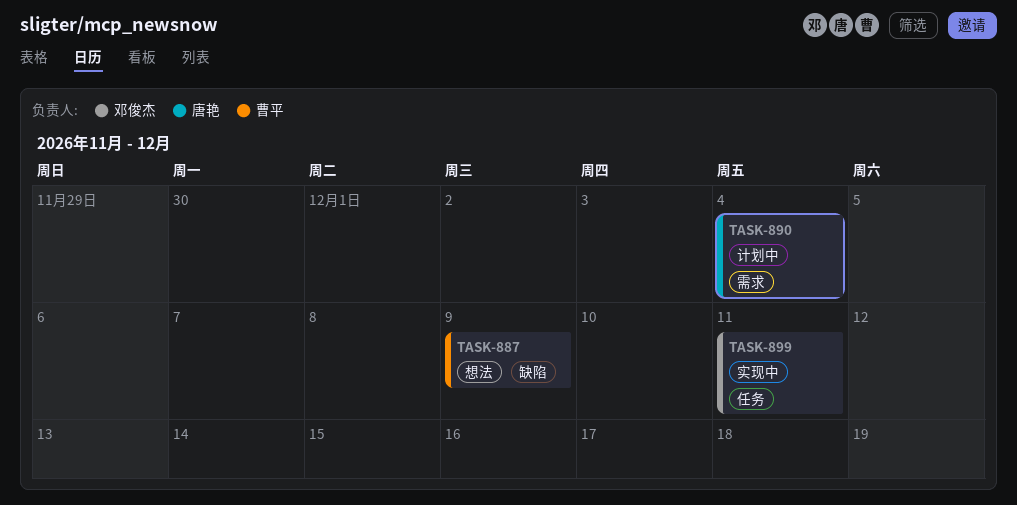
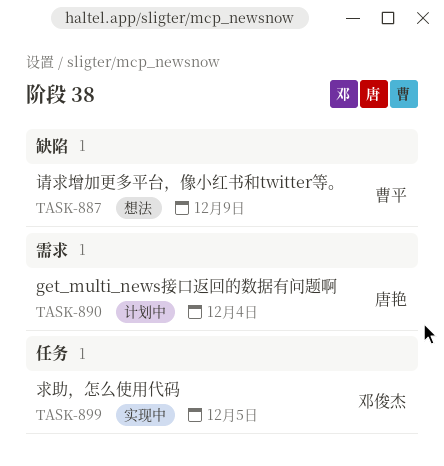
TASK-899, due: Dec 11 -> Dec 5

